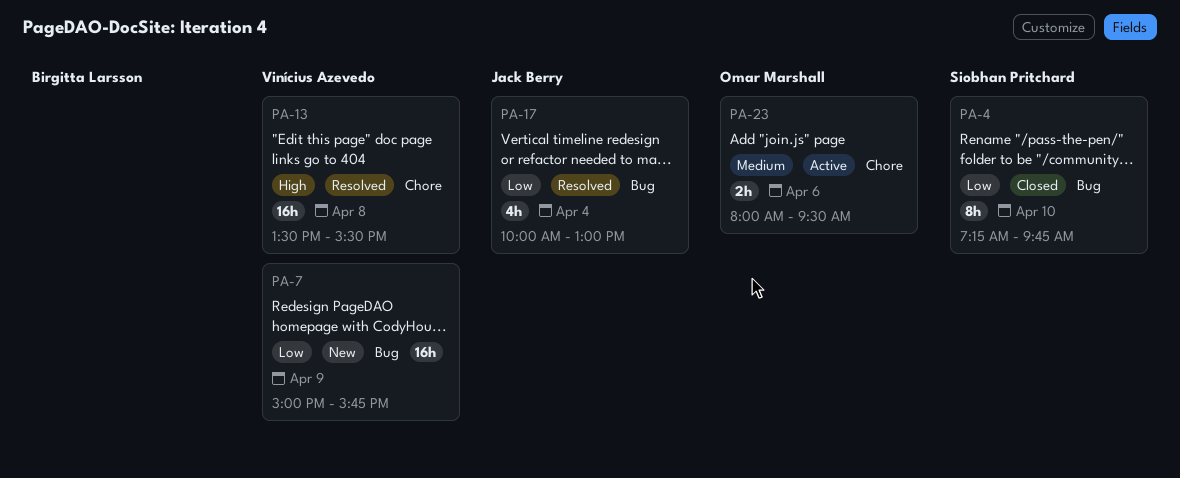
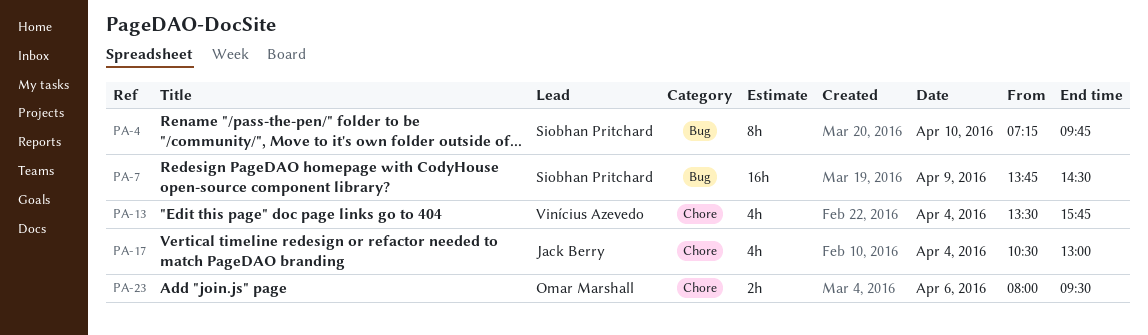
PA-7, owner: Vinícius Azevedo -> Siobhan Pritchard
PA-7, begins: 15:00 -> 13:45
PA-7, ends: 15:45 -> 14:30
PA-13, estimate: 16h -> 4h
PA-13, day: Apr 8 -> Apr 4
PA-13, ends: 15:30 -> 15:45
PA-17, label: Bug -> Chore
PA-17, begins: 10:00 -> 10:30

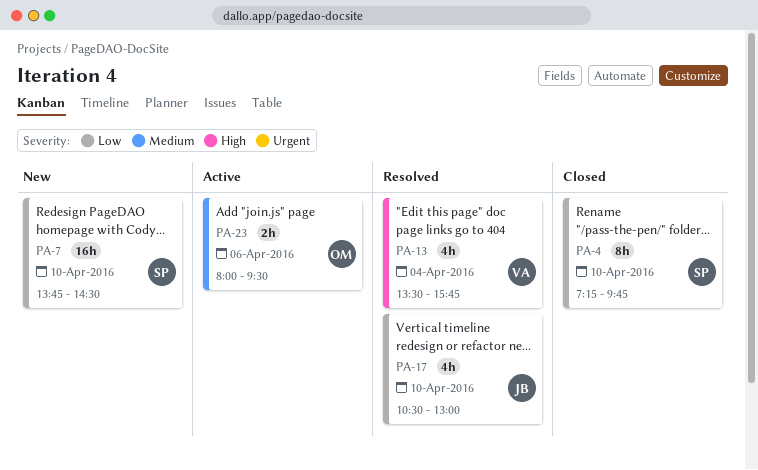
PA-7, day: Apr 9 -> Apr 10
PA-17, day: Apr 4 -> Apr 10

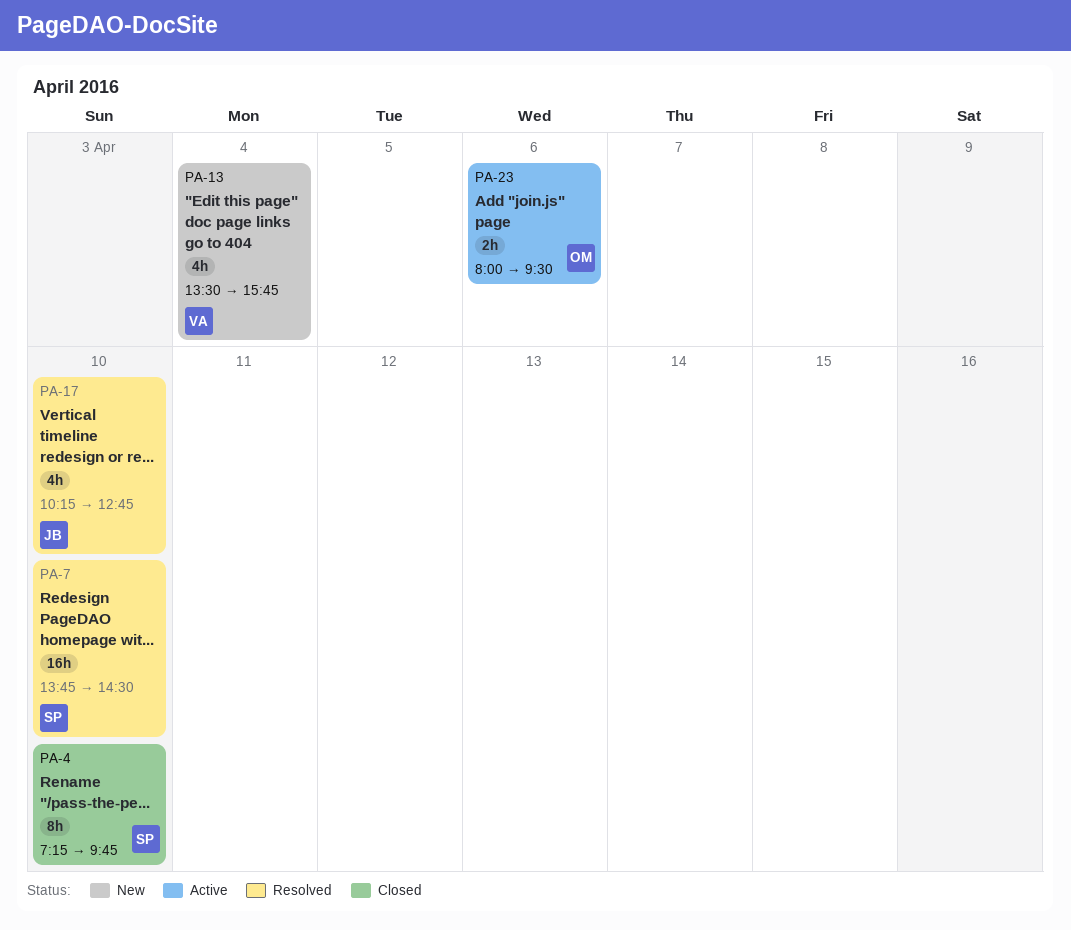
PA-7, status: New -> Resolved
PA-13, status: Resolved -> New
PA-17, begins: 10:30 -> 10:15
PA-17, ends: 13:00 -> 12:45

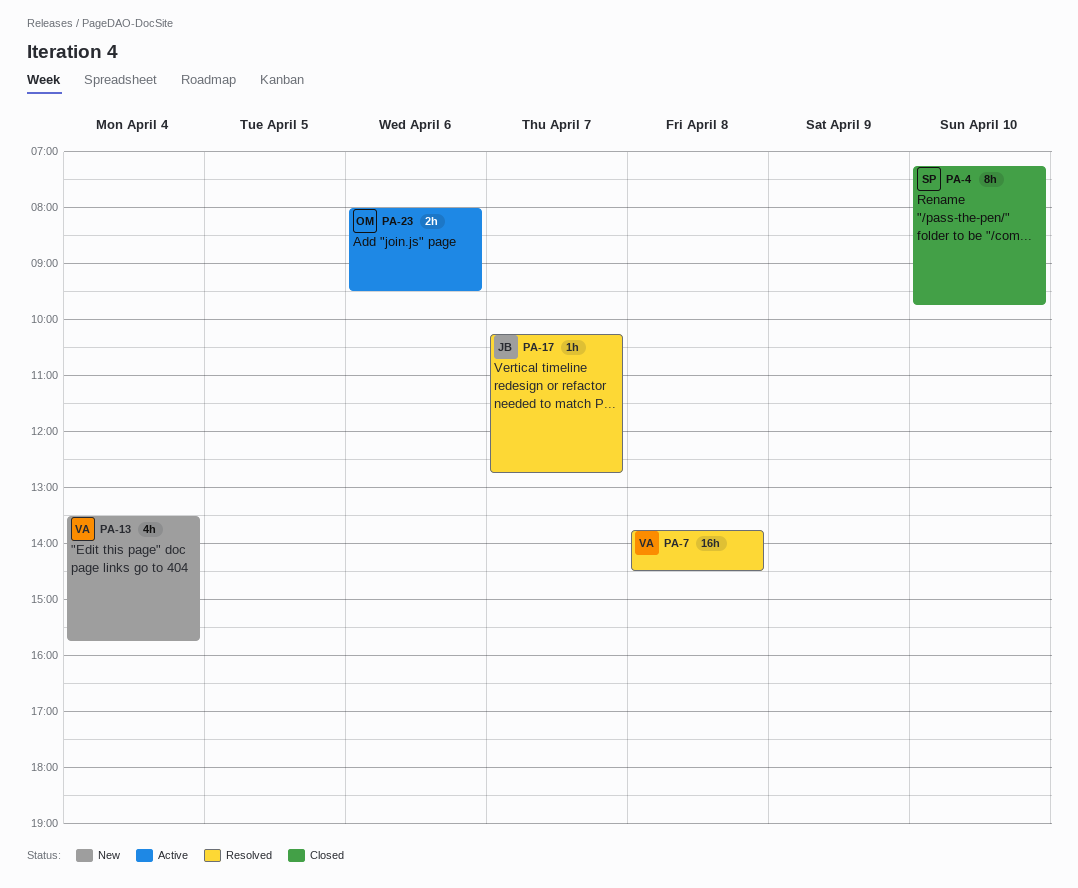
PA-7, owner: SP -> VA
PA-7, day: Apr 10 -> Apr 8
PA-17, estimate: 4h -> 1h
PA-17, day: Apr 10 -> Apr 7

